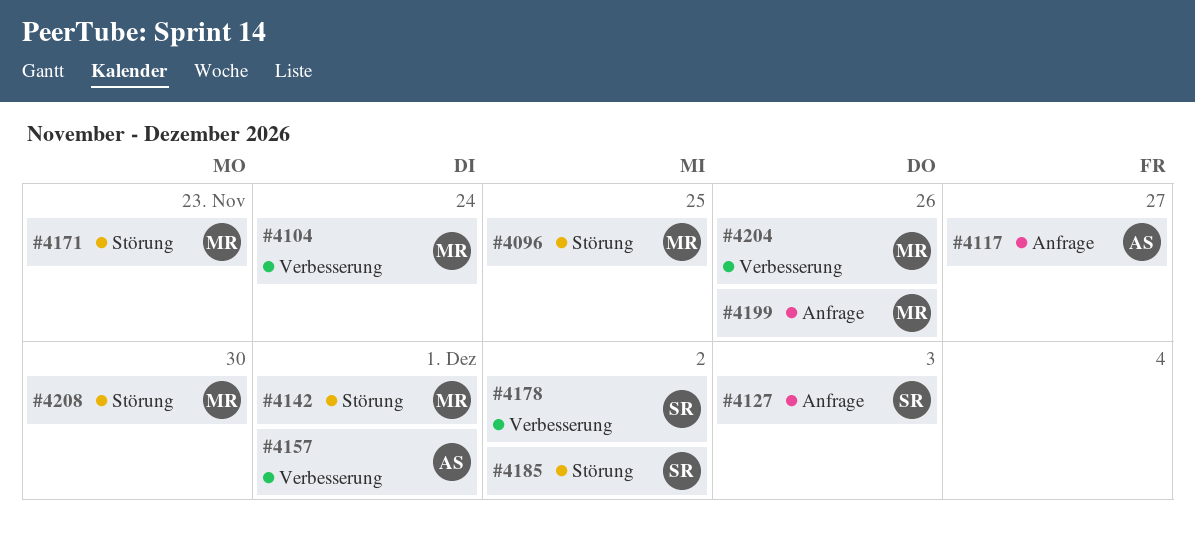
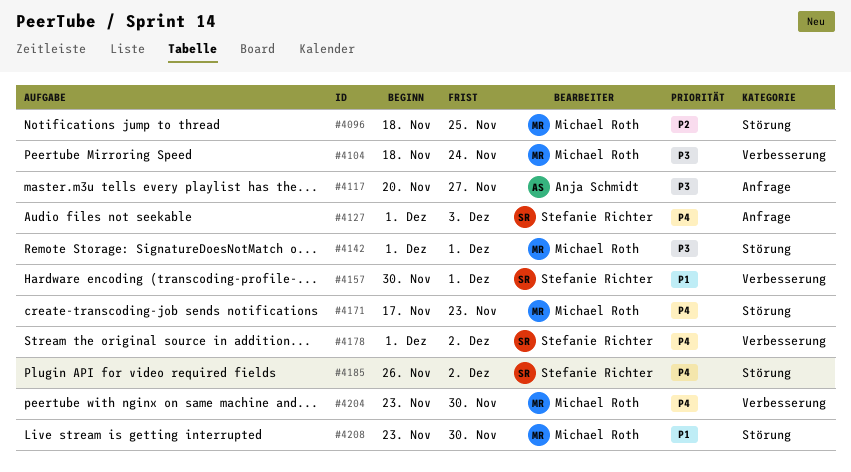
#4157, owner: Anja Schmidt -> Stefanie Richter
#4199: present -> none
#4204, due: Nov 26 -> Nov 30

